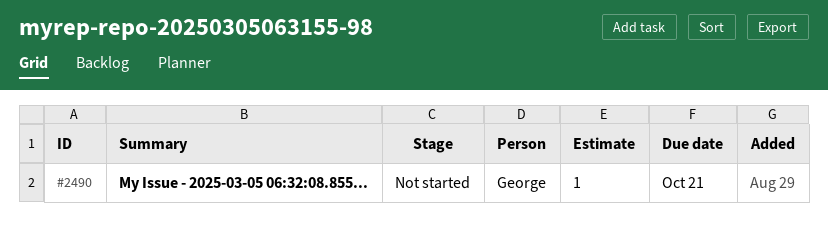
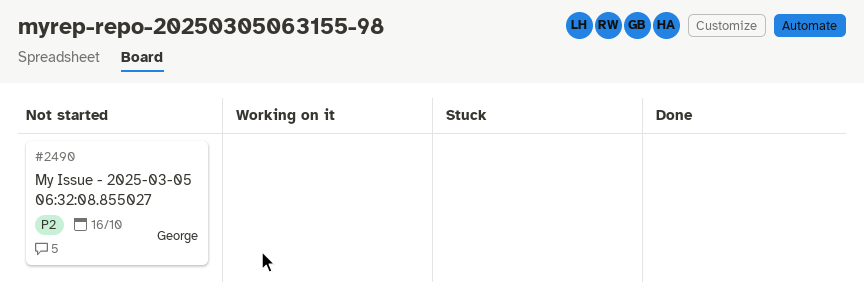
#2490, due: Oct 21 -> Oct 16

